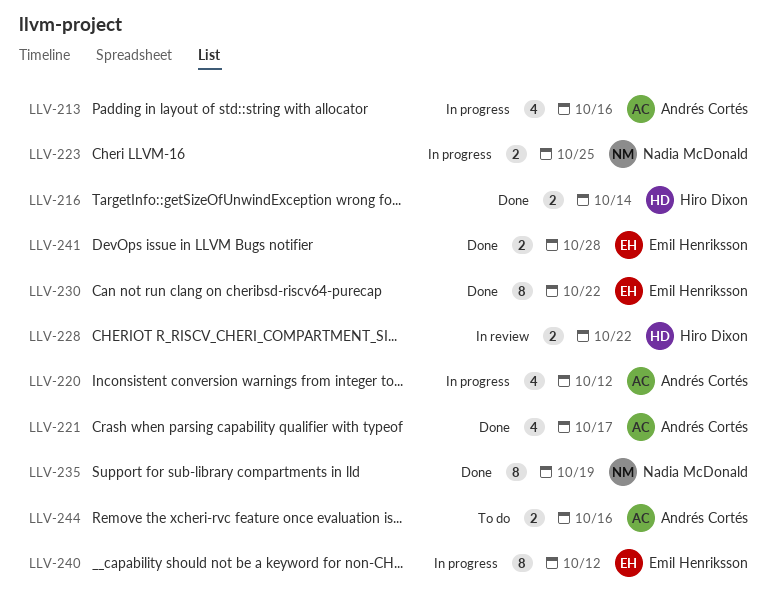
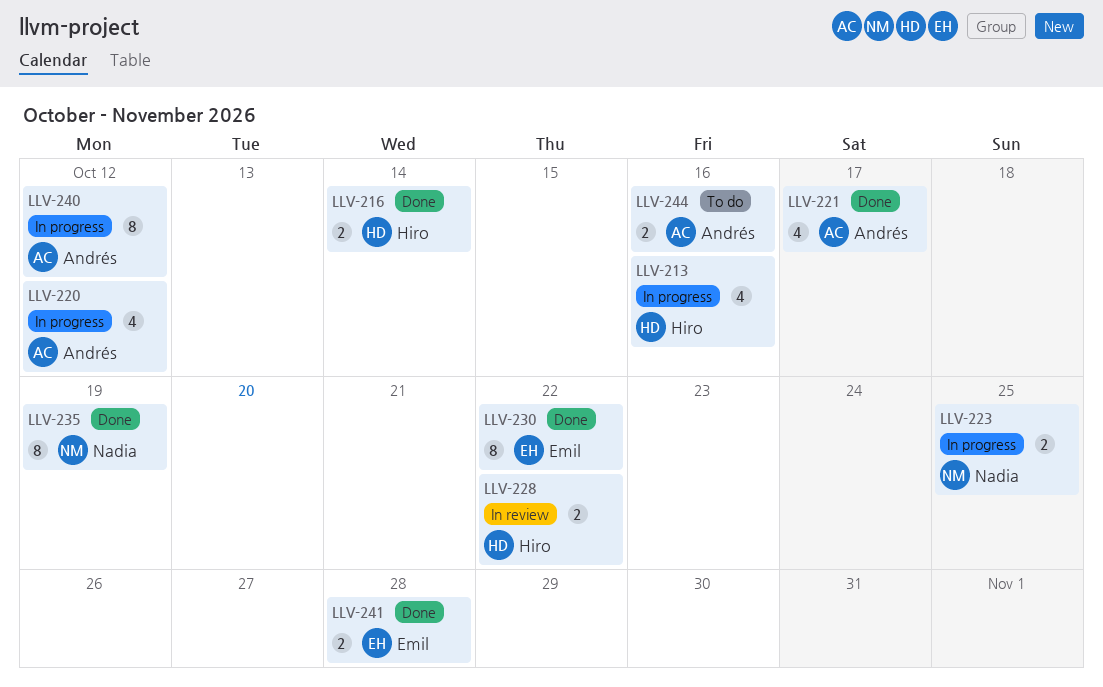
LLV-213, owner: Andrés Cortés -> Hiro Dixon
LLV-240, owner: Emil Henriksson -> Andrés Cortés

